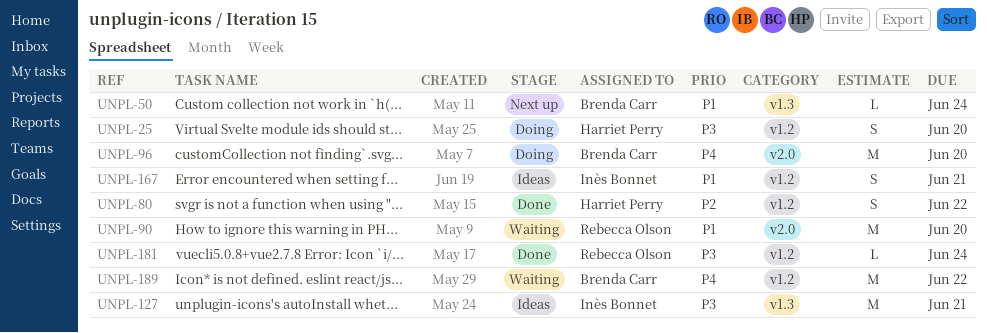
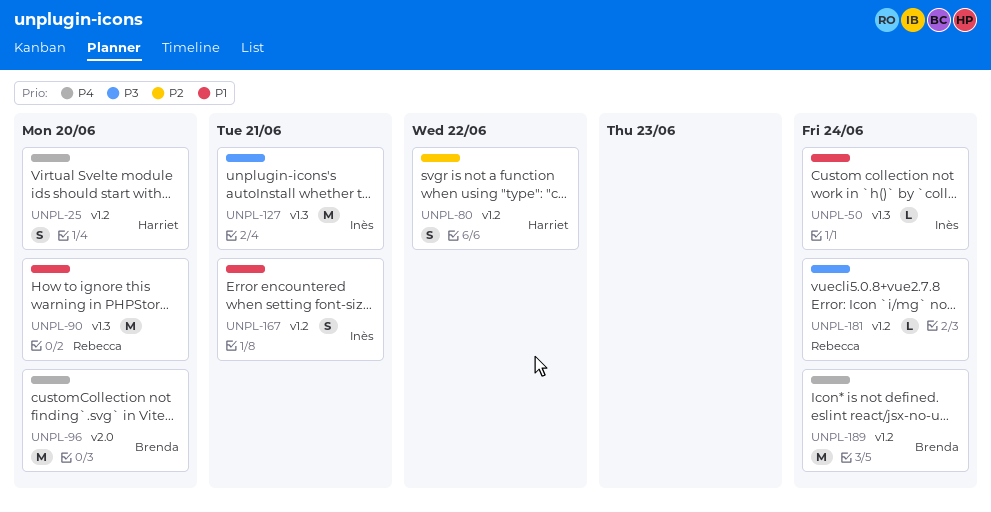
UNPL-25, priority: P3 -> P4
UNPL-50, owner: Brenda Carr -> Inès Bonnet
UNPL-90, label: v2.0 -> v1.3
UNPL-189, due: Jun 22 -> Jun 24

